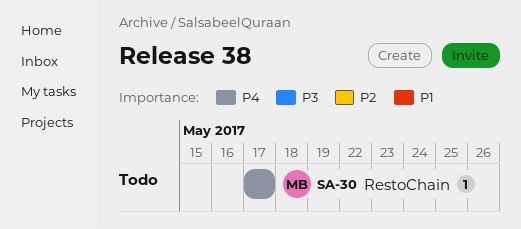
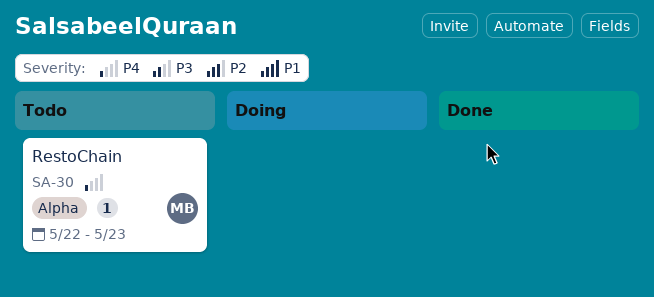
SA-30, start: May 17 -> May 22
SA-30, due: May 17 -> May 23

